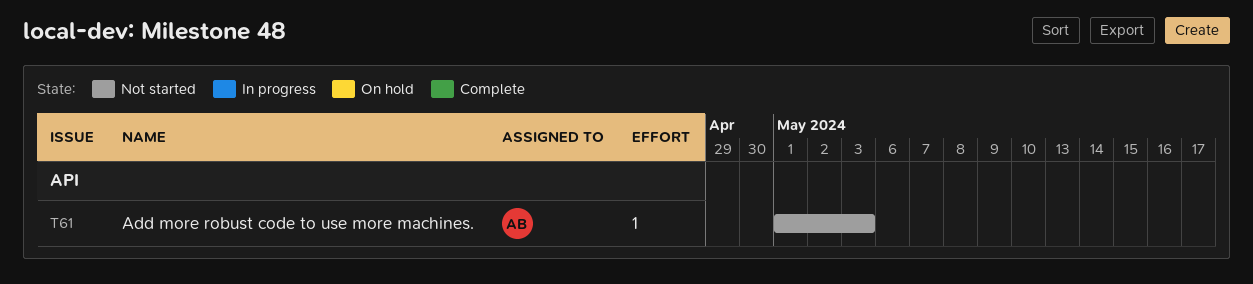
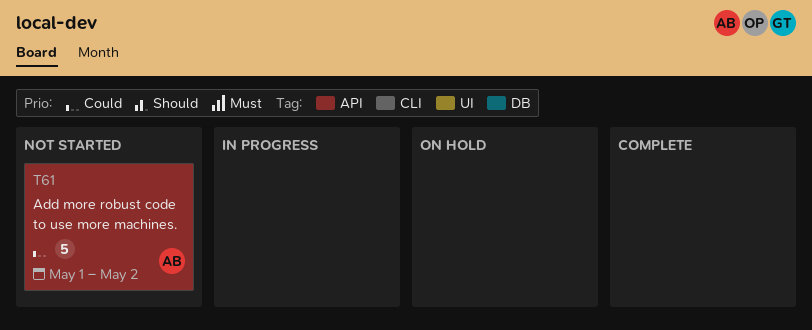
T61, estimate: 1 -> 5
T61, due: May 3 -> May 2

